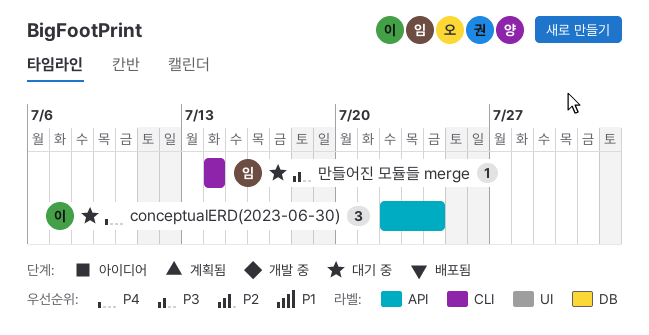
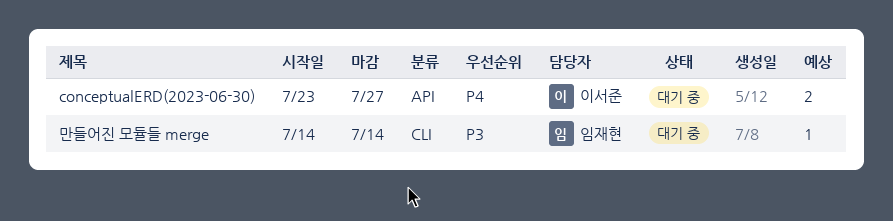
conceptualERD(2023-06-30), estimate: 3 -> 2
conceptualERD(2023-06-30), start: Jul 22 -> Jul 23
conceptualERD(2023-06-30), due: Jul 24 -> Jul 27

